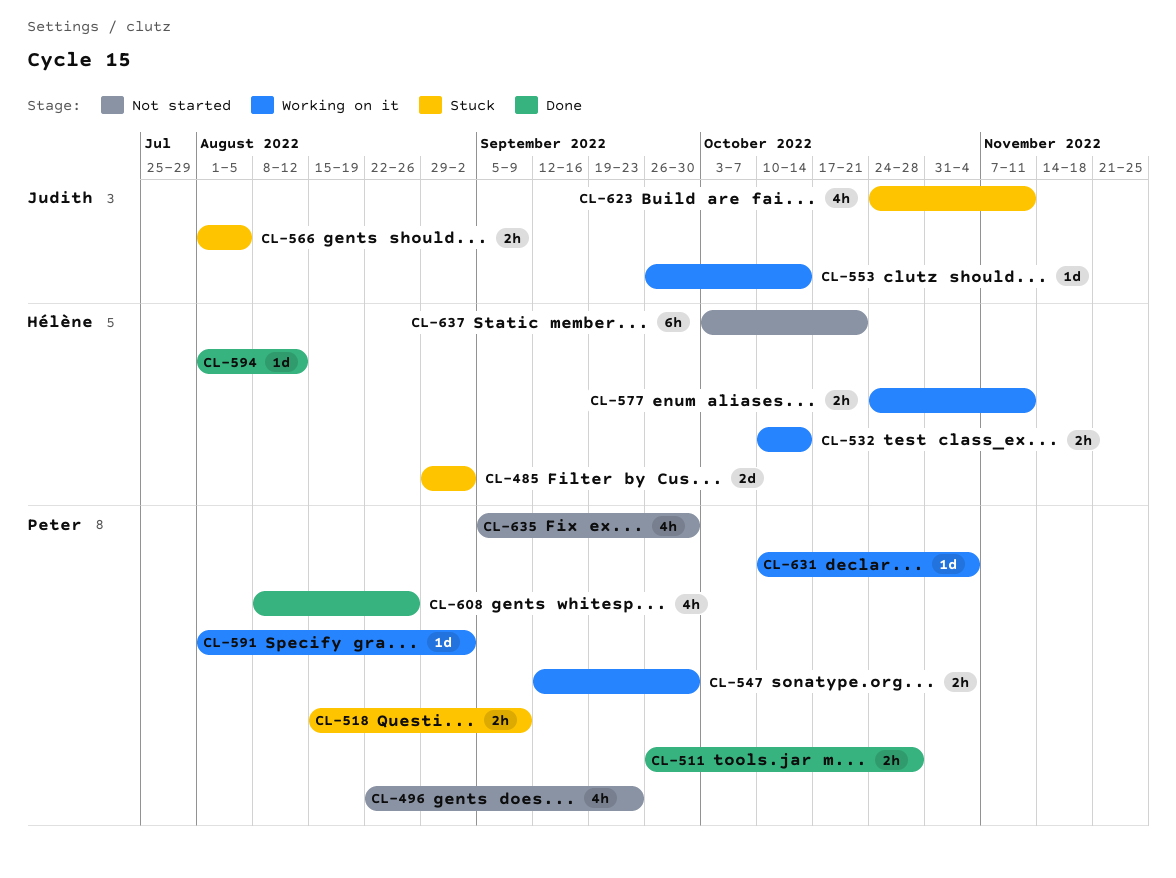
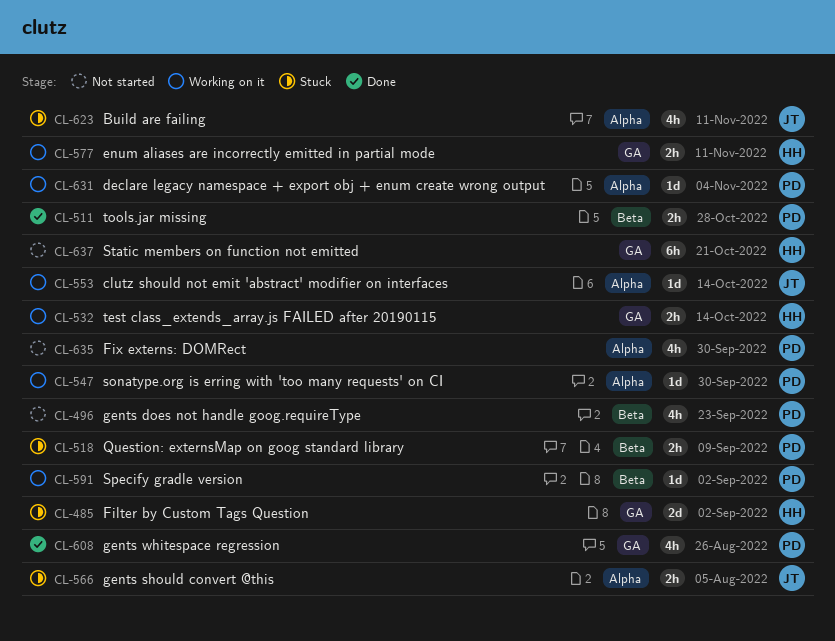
CL-547, estimate: 2h -> 1d
CL-594: present -> none

